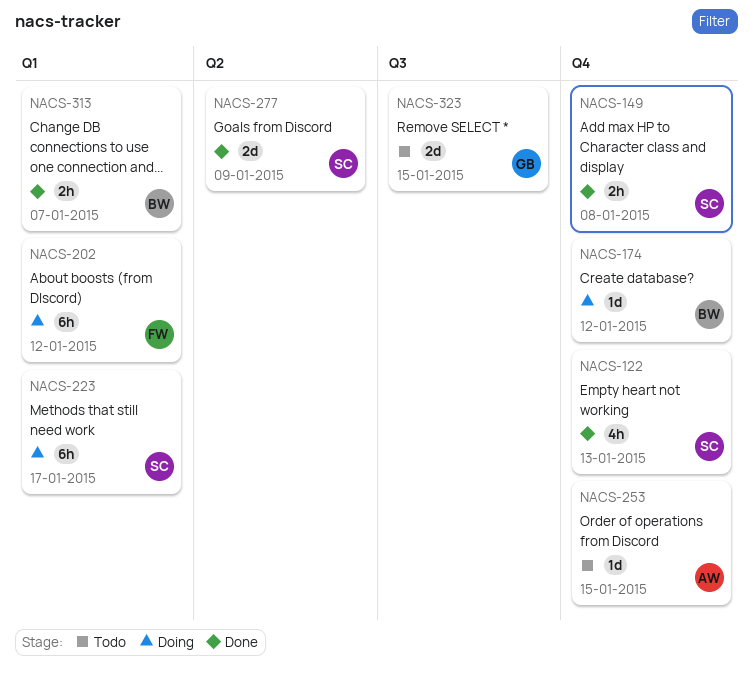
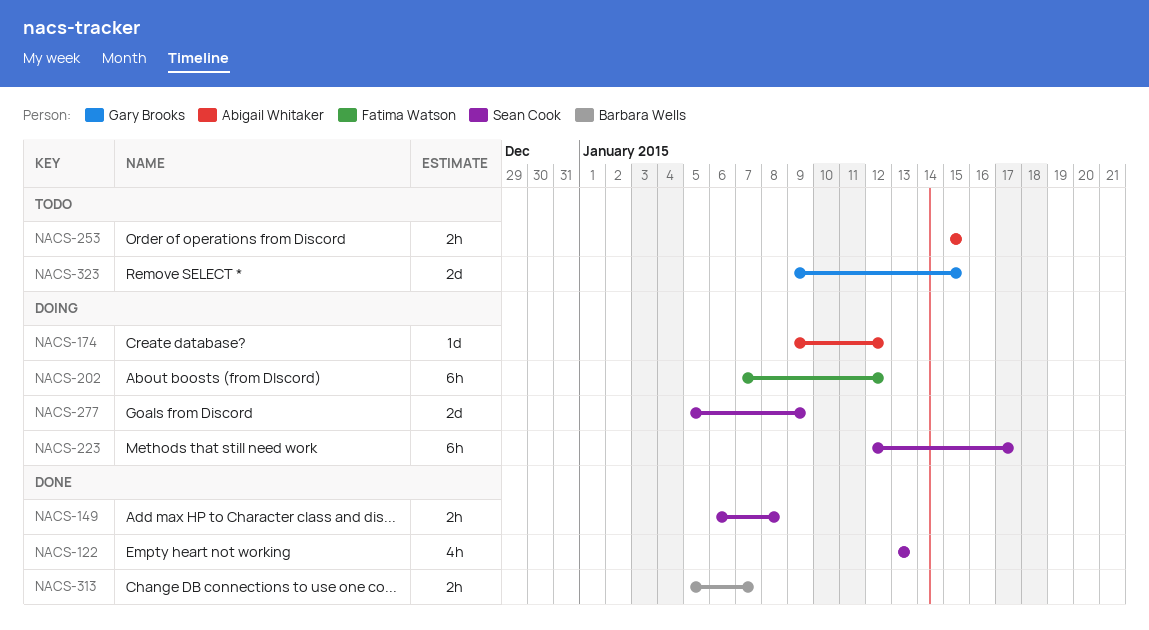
NACS-174, owner: Barbara Wells -> Abigail Whitaker
NACS-253, estimate: 1d -> 2h
NACS-277, status: Done -> Doing

